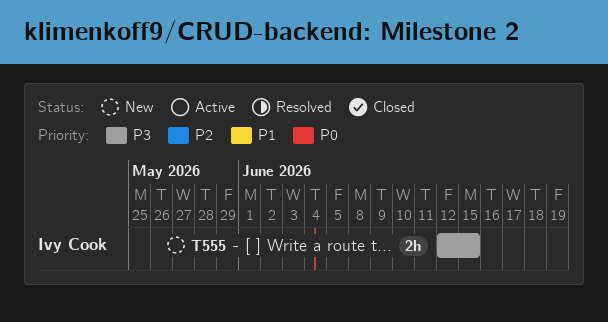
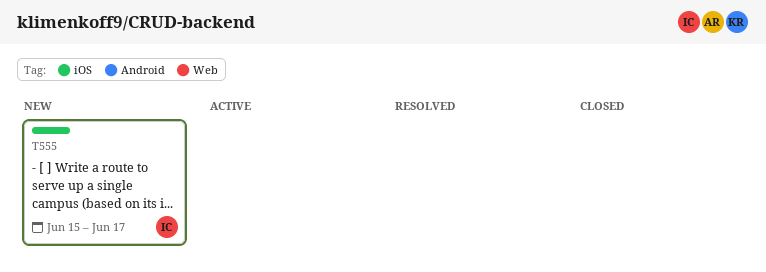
T555, start: Jun 12 -> Jun 15
T555, due: Jun 15 -> Jun 17

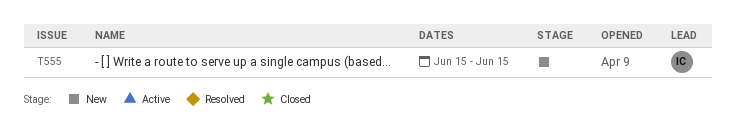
T555, due: Jun 17 -> Jun 15

